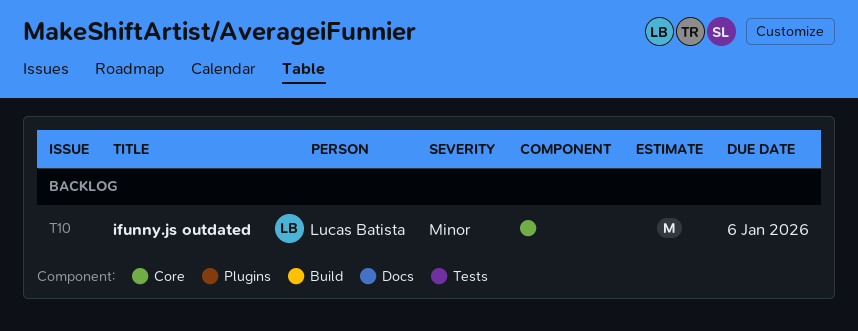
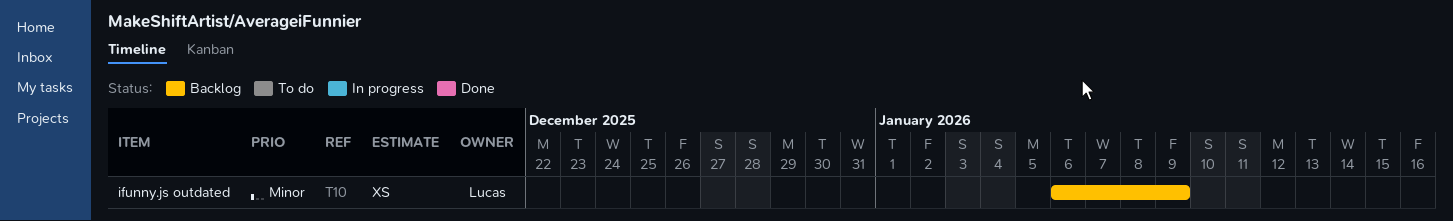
T10, estimate: M -> XS
T10, due: Jan 6 -> Jan 9

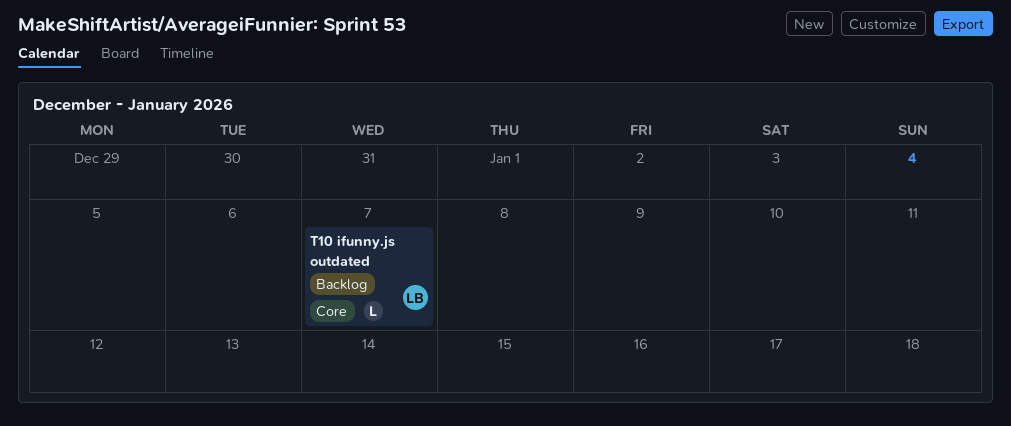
T10, estimate: XS -> L
T10, due: Jan 9 -> Jan 7

